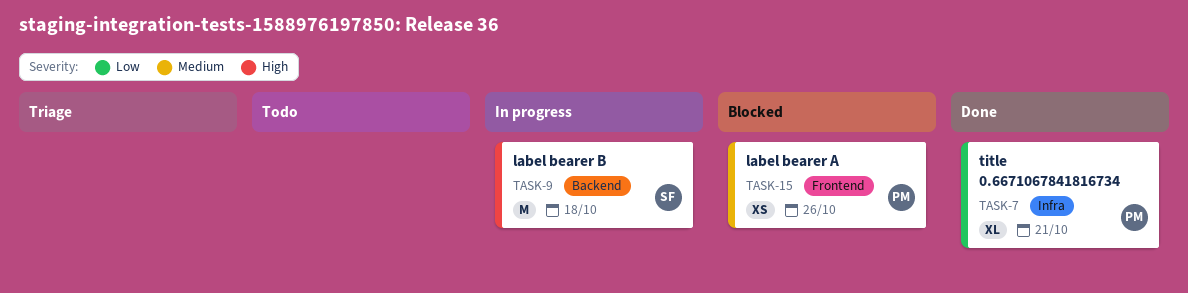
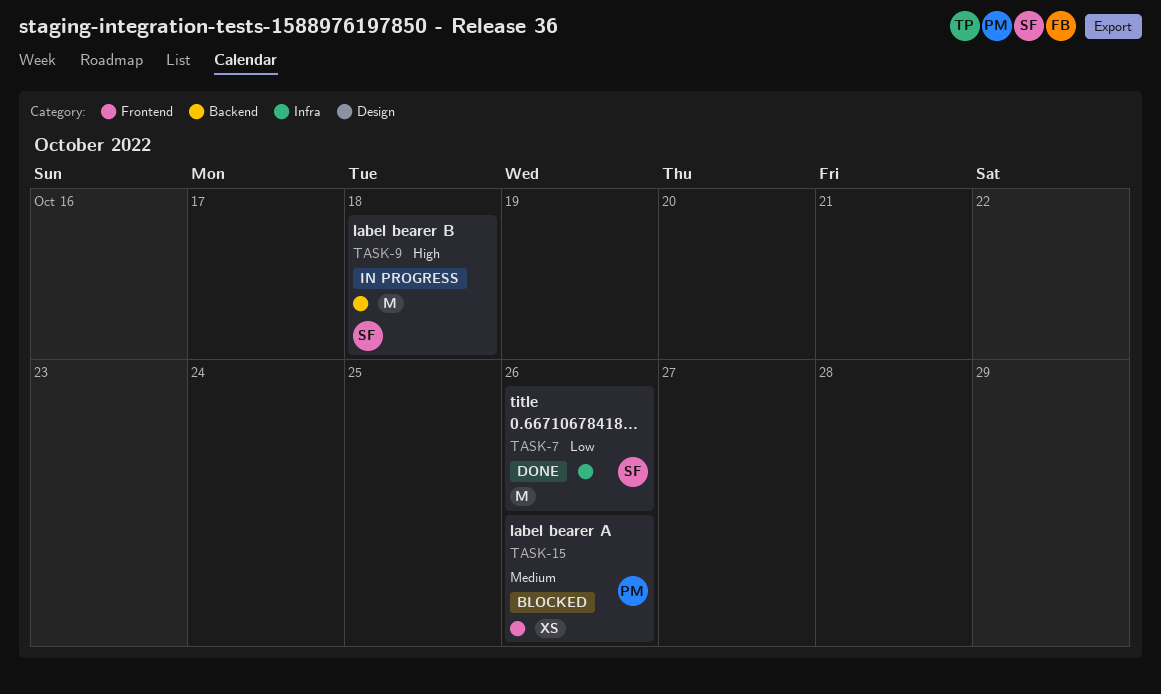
TASK-7, owner: PM -> SF
TASK-7, estimate: XL -> M
TASK-7, due: Oct 21 -> Oct 26

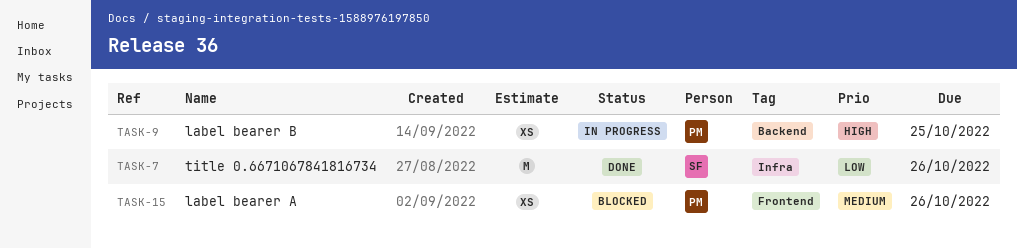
TASK-9, owner: SF -> PM
TASK-9, estimate: M -> XS
TASK-9, due: Oct 18 -> Oct 25

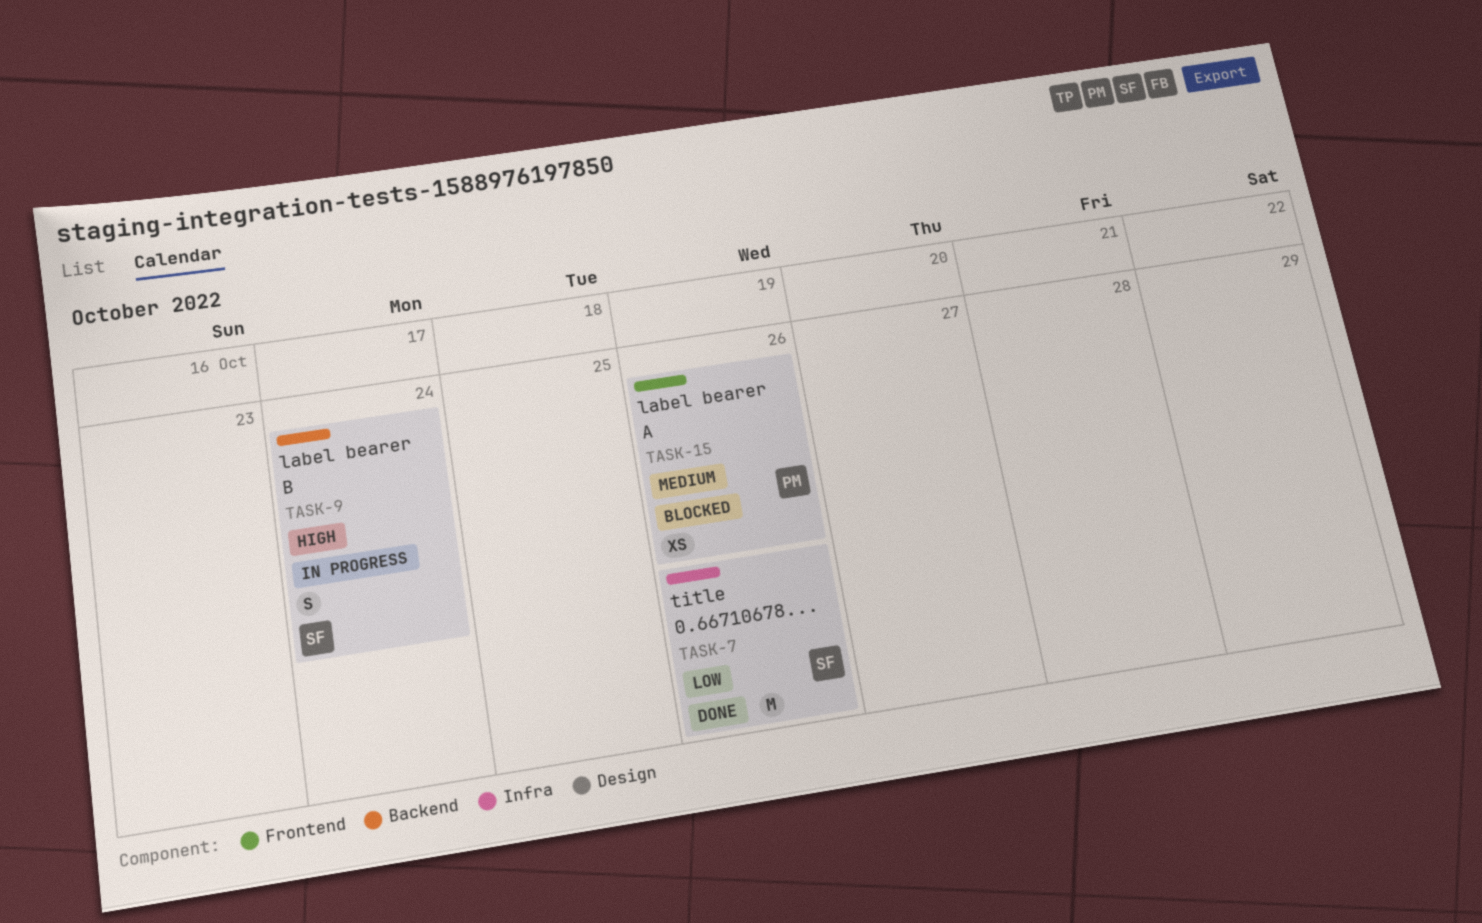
TASK-9, owner: PM -> SF
TASK-9, estimate: XS -> S
TASK-9, due: Oct 25 -> Oct 24

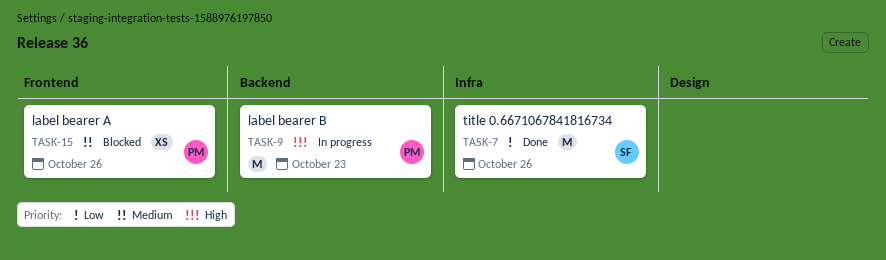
TASK-9, owner: SF -> PM
TASK-9, estimate: S -> M
TASK-9, due: Oct 24 -> Oct 23

